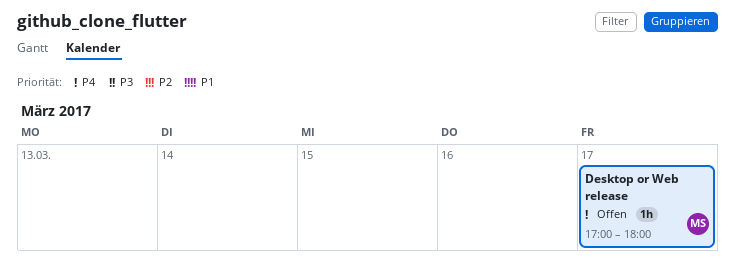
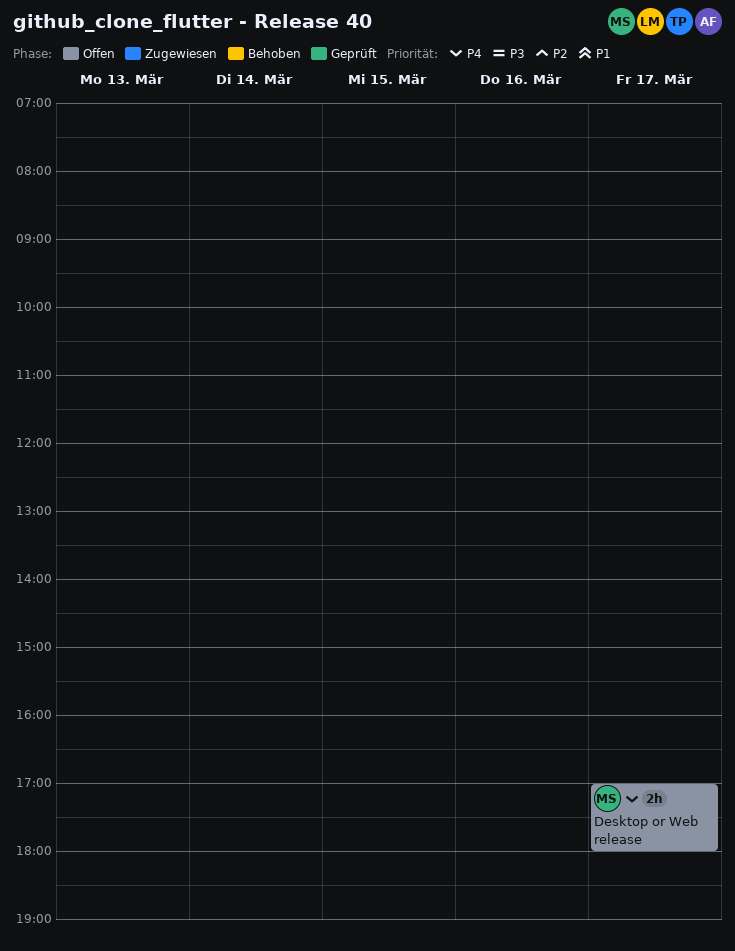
Desktop or Web release, estimate: 1h -> 2h

